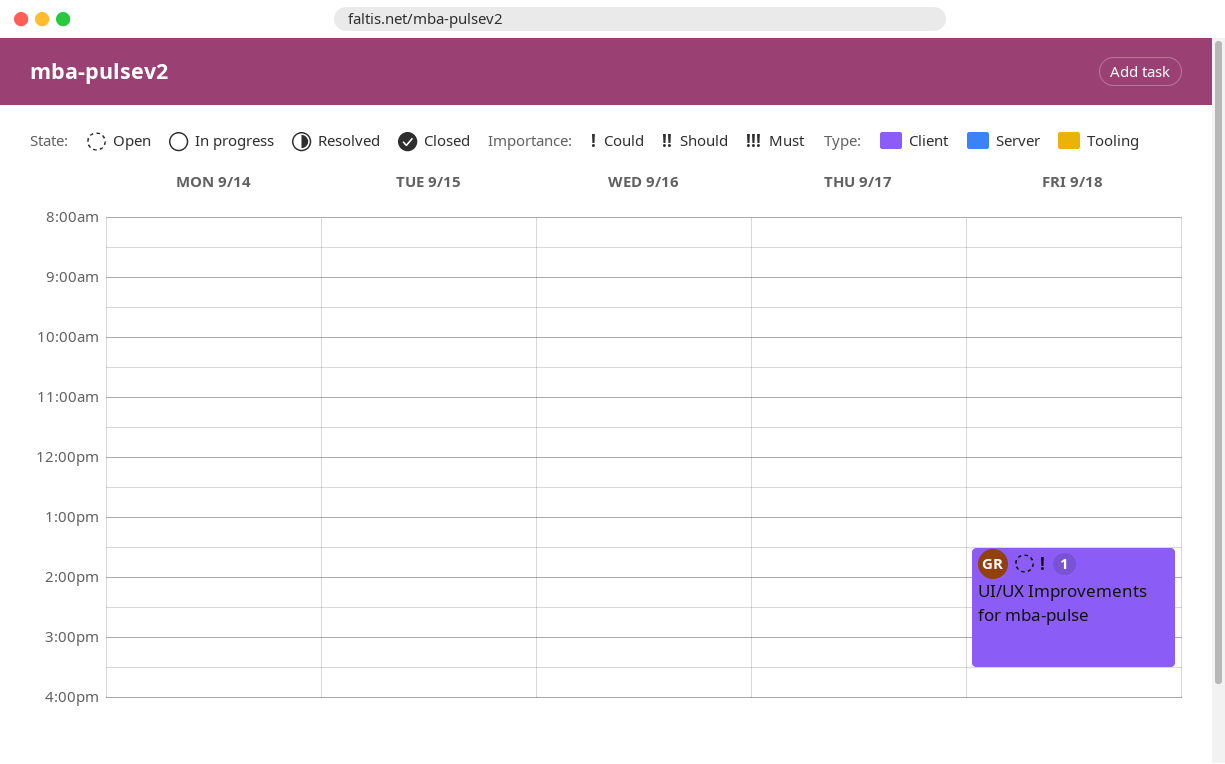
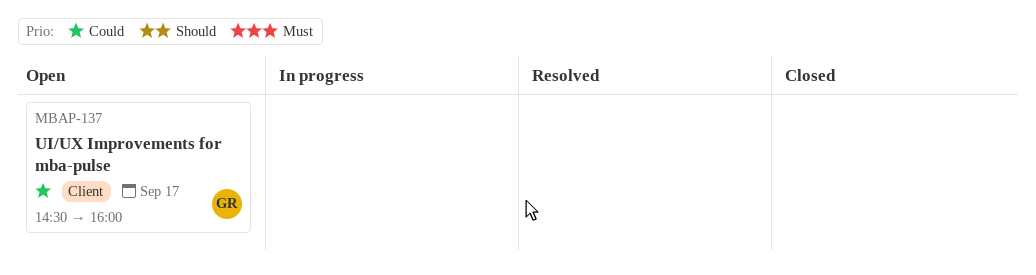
UI/UX Improvements for mba-pulse, day: Sep 18 -> Sep 17
UI/UX Improvements for mba-pulse, begins: 13:30 -> 14:30
UI/UX Improvements for mba-pulse, ends: 15:30 -> 16:00

